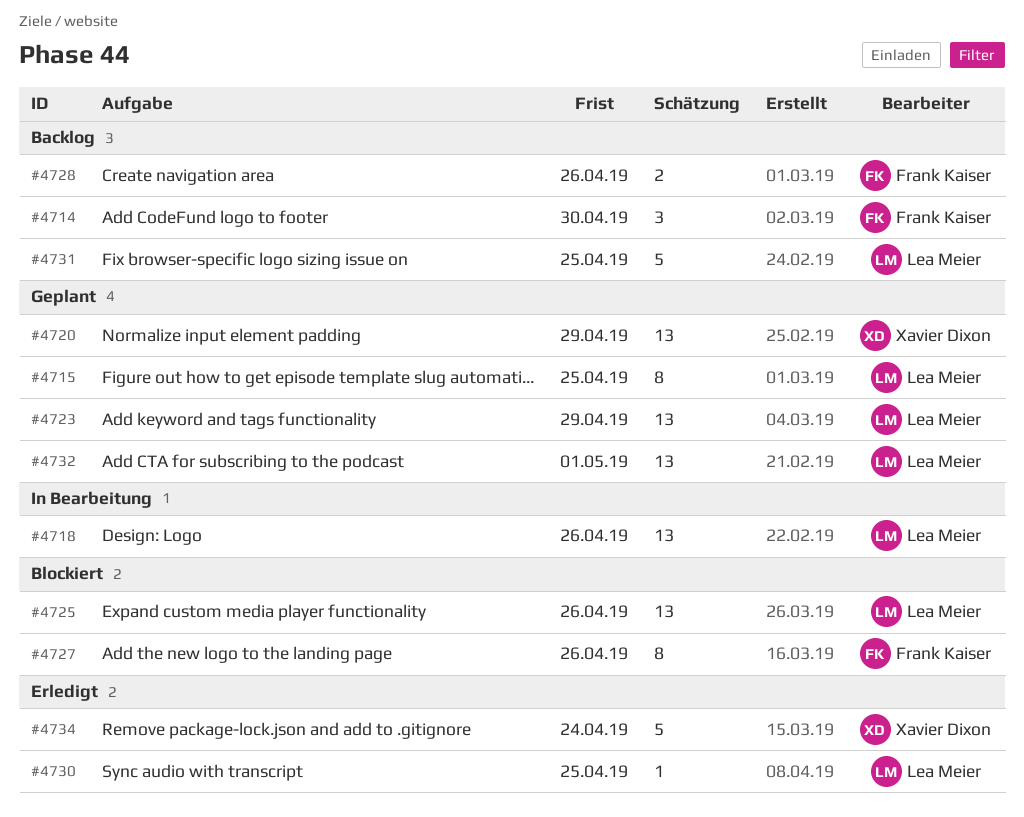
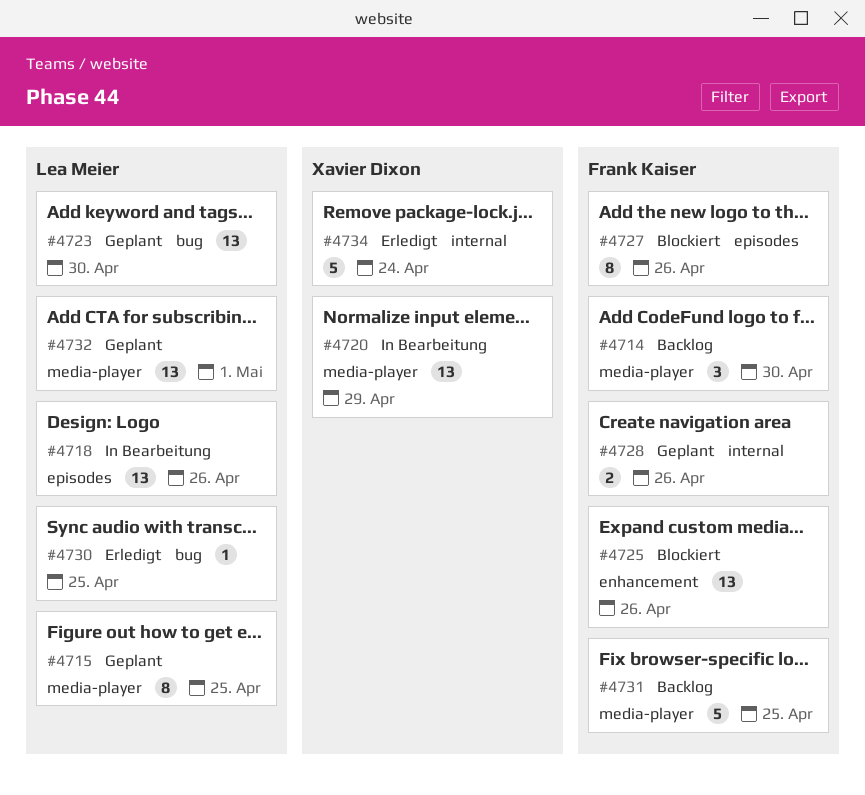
#4720, status: Geplant -> In Bearbeitung
#4723, due: Apr 29 -> Apr 30
#4725, owner: Lea Meier -> Frank Kaiser
#4728, status: Backlog -> Geplant
#4731, owner: Lea Meier -> Frank Kaiser

